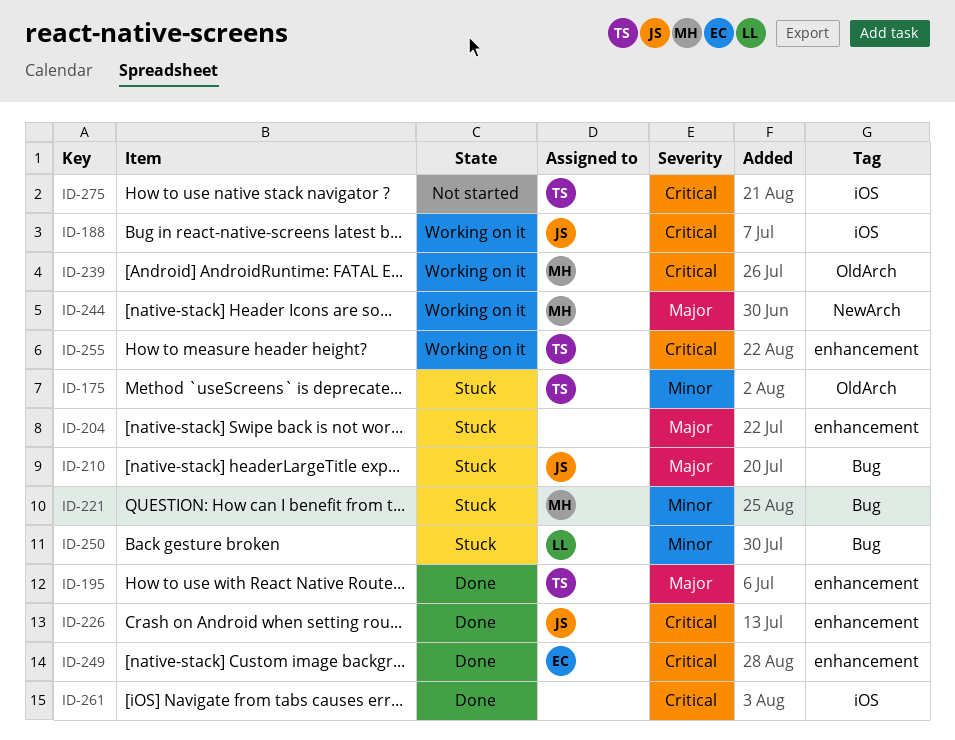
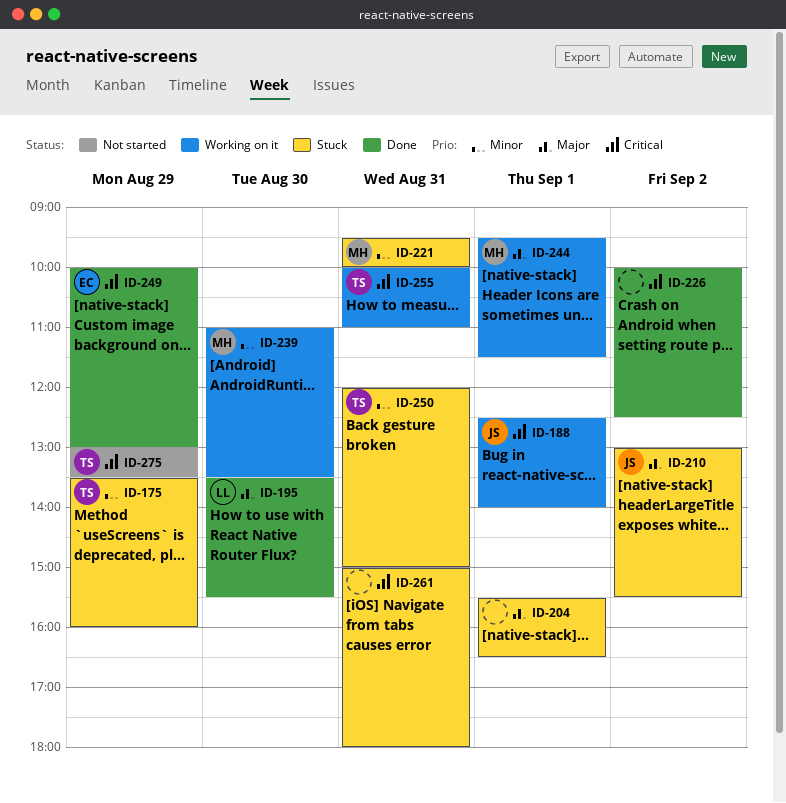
ID-195, owner: TS -> LL
ID-226, owner: JS -> none
ID-239, priority: Critical -> Minor
ID-250, owner: LL -> TS
ID-261, status: Done -> Stuck

